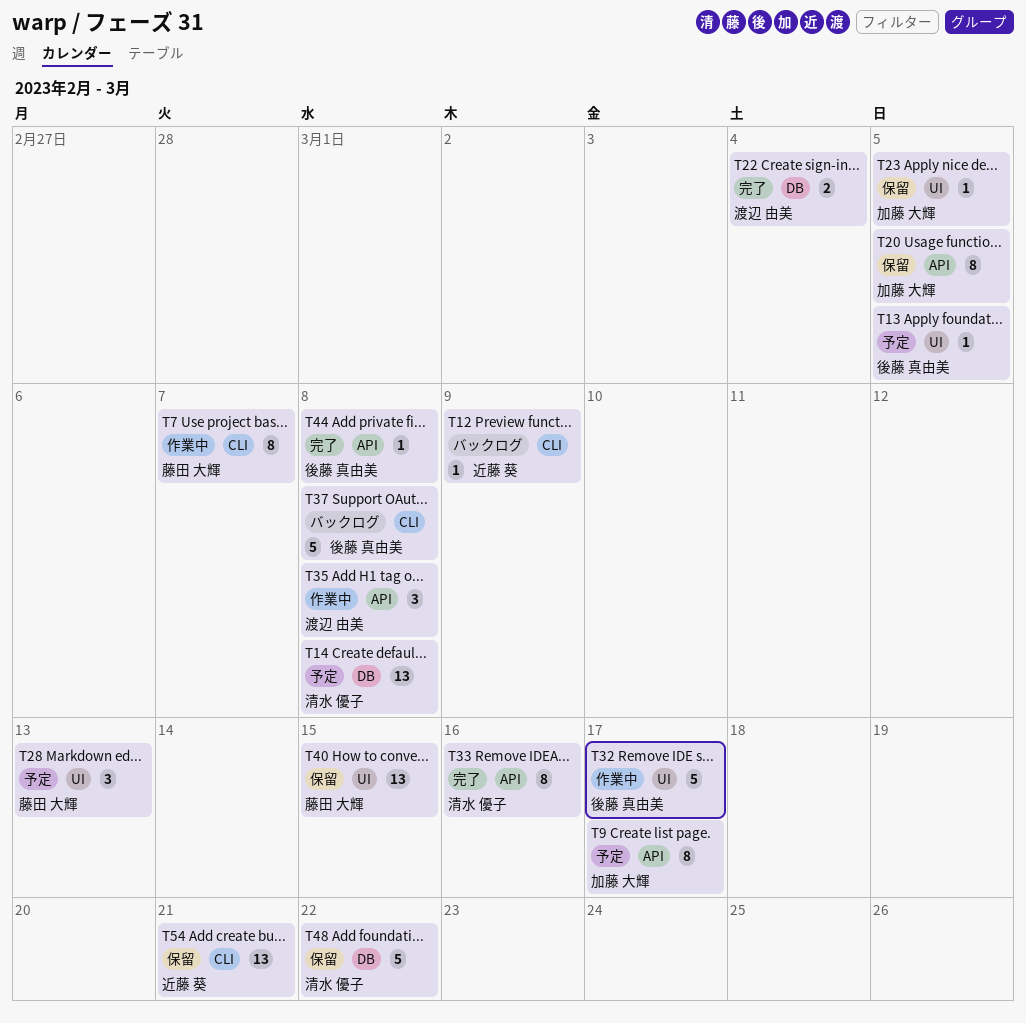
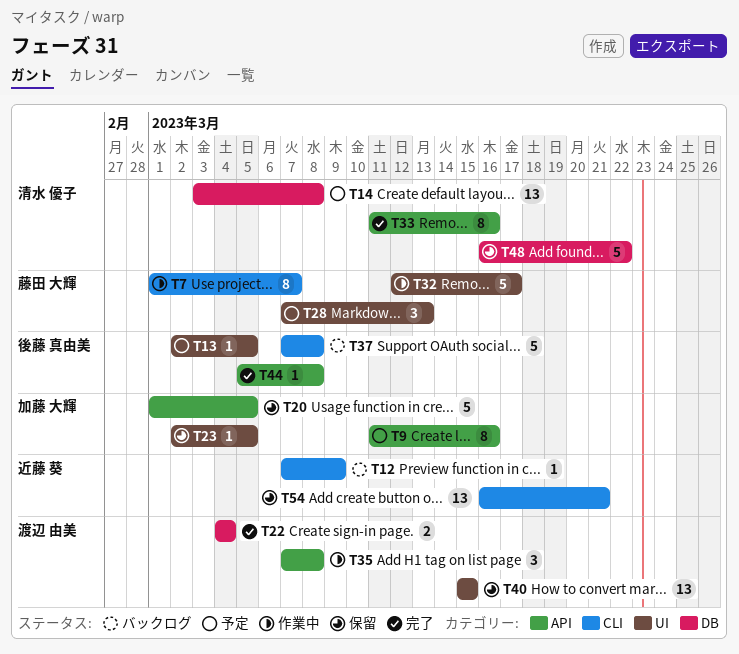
T9, due: Mar 17 -> Mar 16
T20, estimate: 8 -> 5
T32, owner: 後藤 真由美 -> 藤田 大輝
T40, owner: 藤田 大輝 -> 渡辺 由美

